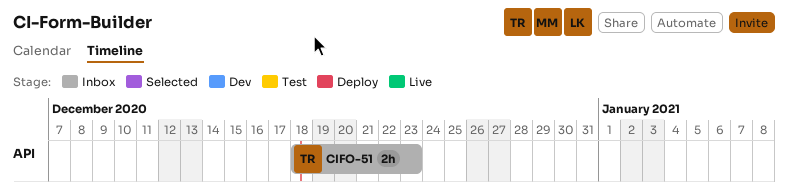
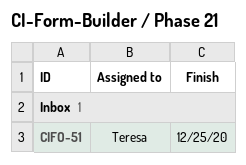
CIFO-51, due: Dec 23 -> Dec 25

